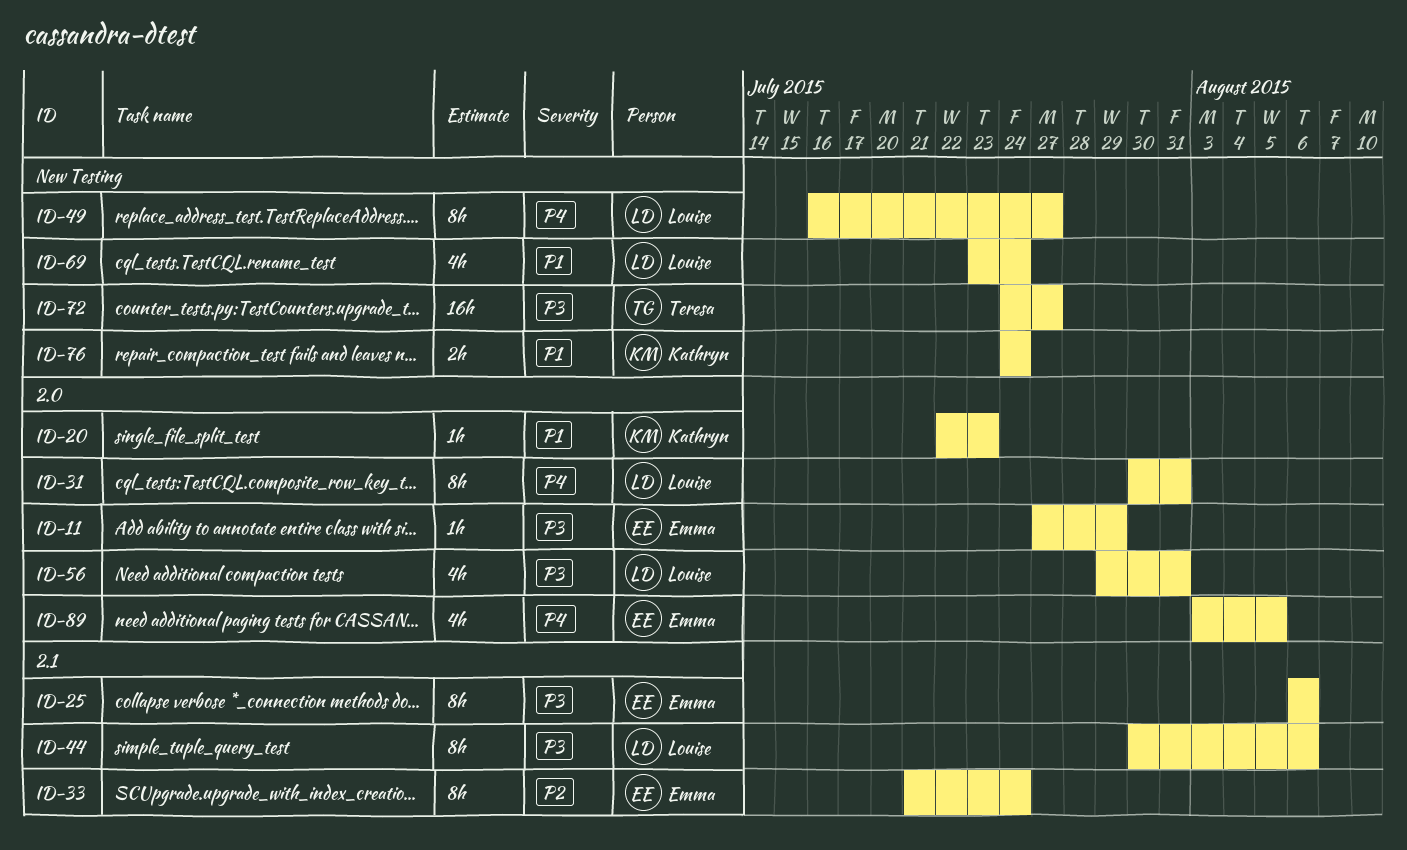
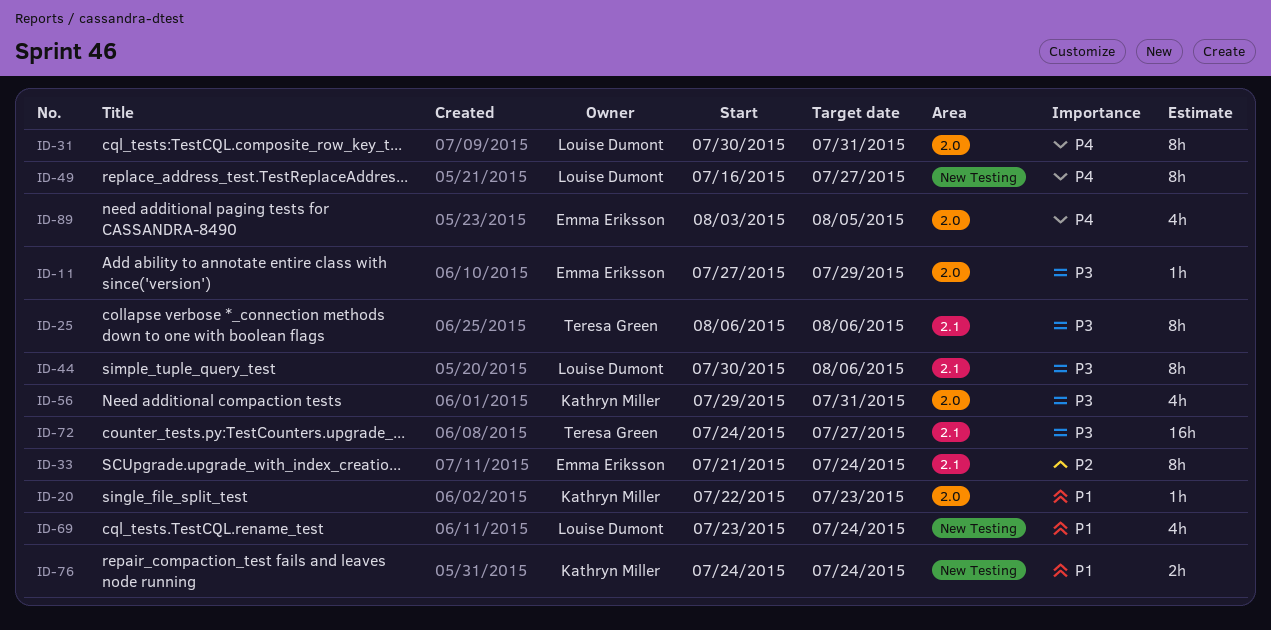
ID-25, owner: Emma Eriksson -> Teresa Green
ID-56, owner: Louise Dumont -> Kathryn Miller
ID-72, label: New Testing -> 2.1

